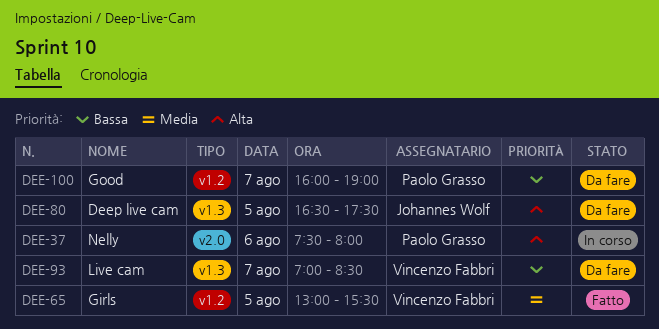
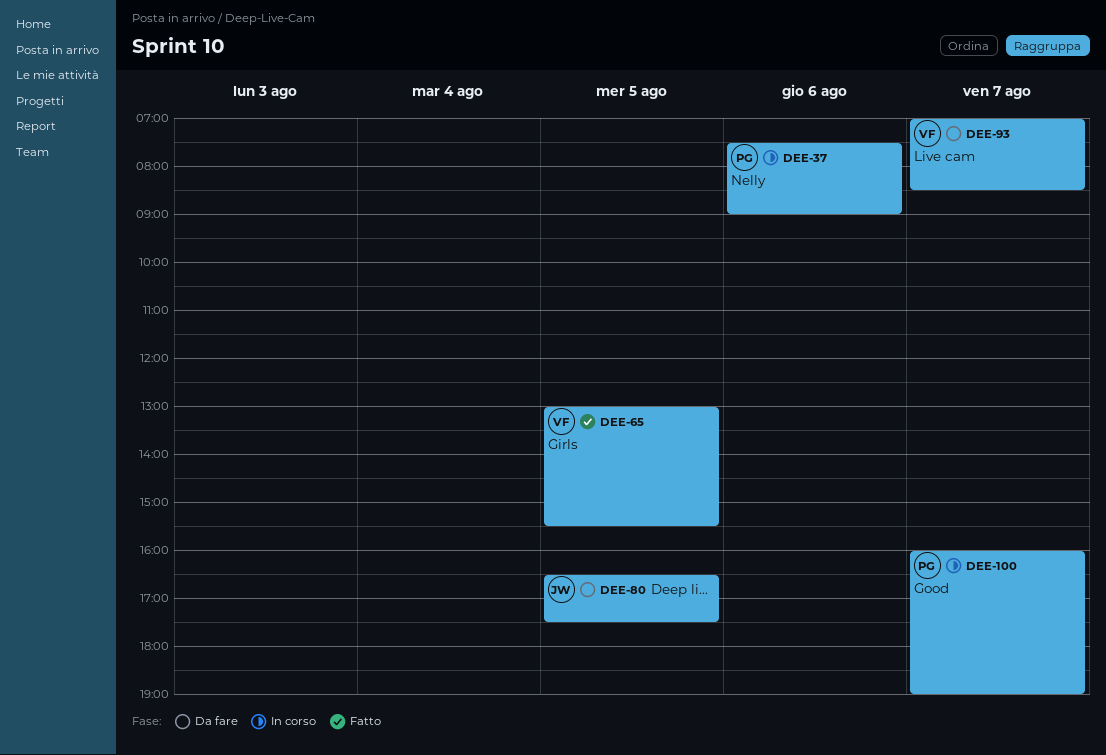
DEE-37, ends: 08:00 -> 09:00
DEE-100, status: Da fare -> In corso

